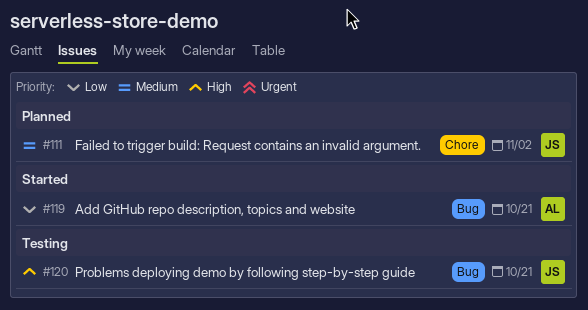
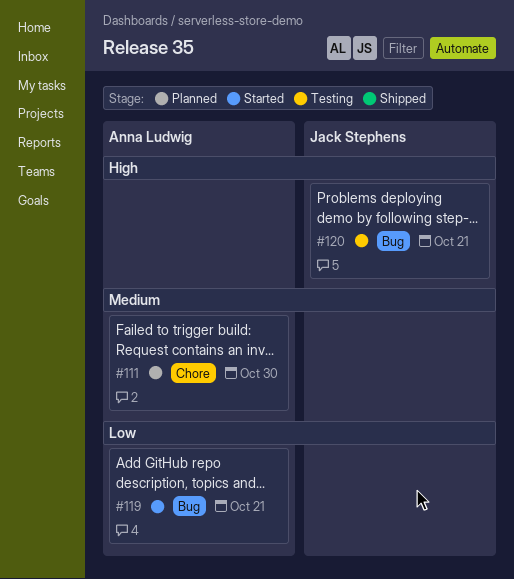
#111, owner: Jack Stephens -> Anna Ludwig
#111, due: Nov 2 -> Oct 30

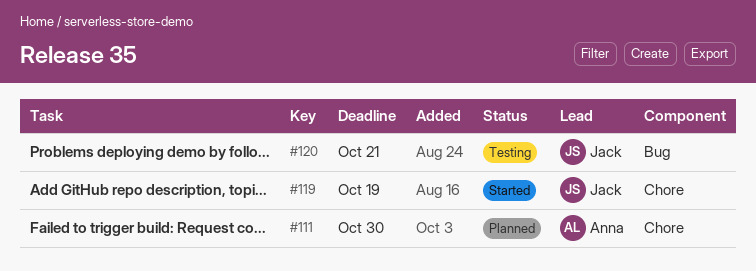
#119, owner: Anna Ludwig -> Jack Stephens
#119, label: Bug -> Chore
#119, due: Oct 21 -> Oct 19

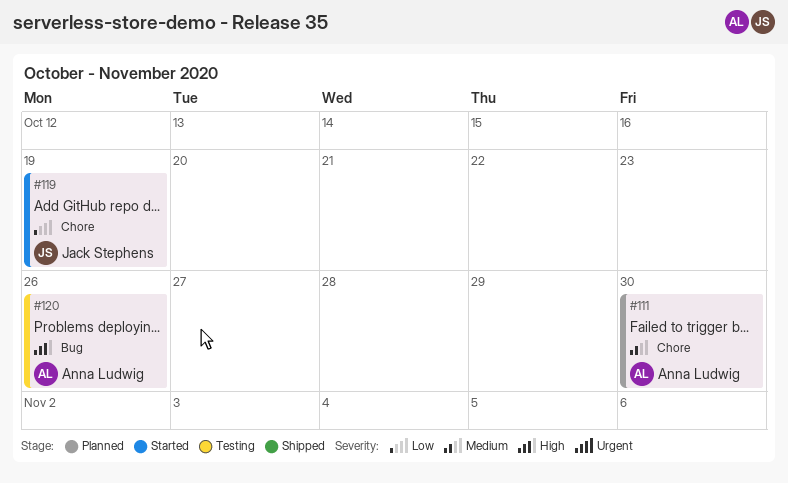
#120, owner: Jack Stephens -> Anna Ludwig
#120, due: Oct 21 -> Oct 26

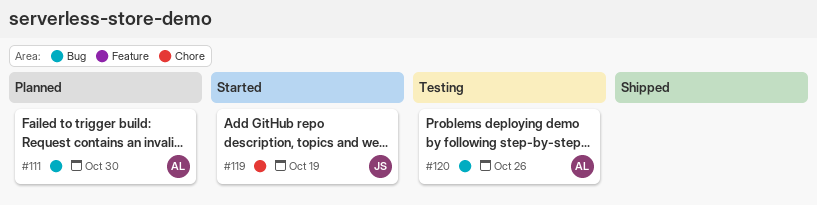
#111, label: Chore -> Bug

